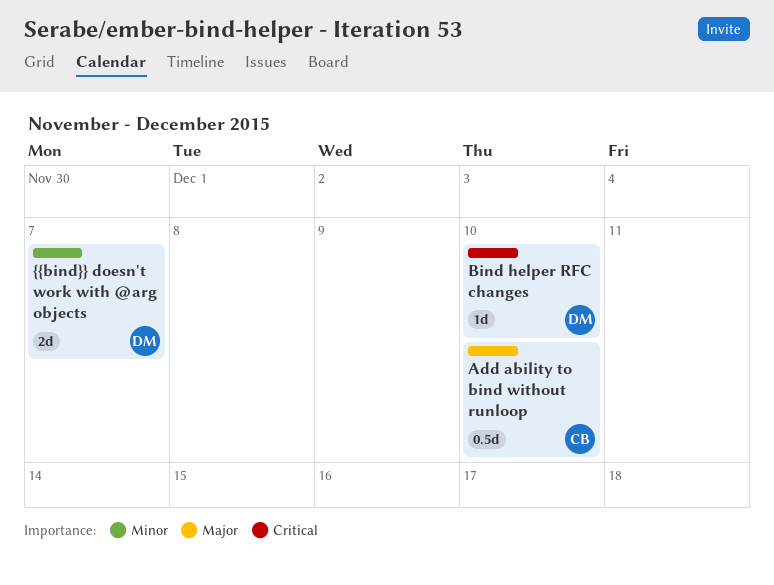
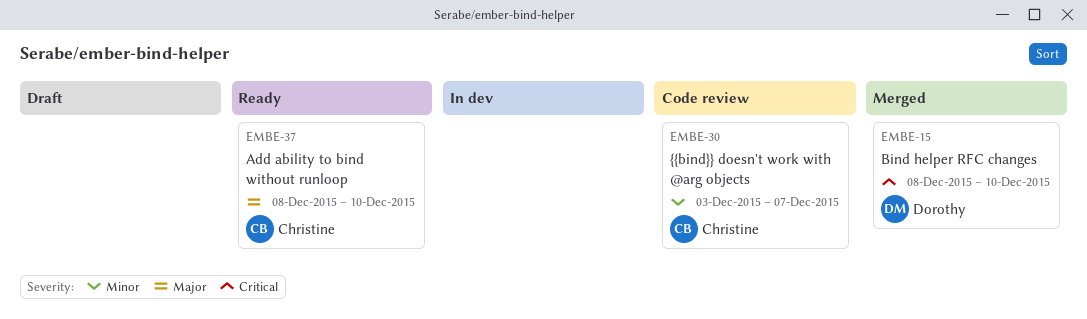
{{bind}} doesn't work with @arg objects, owner: Dorothy -> Christine

